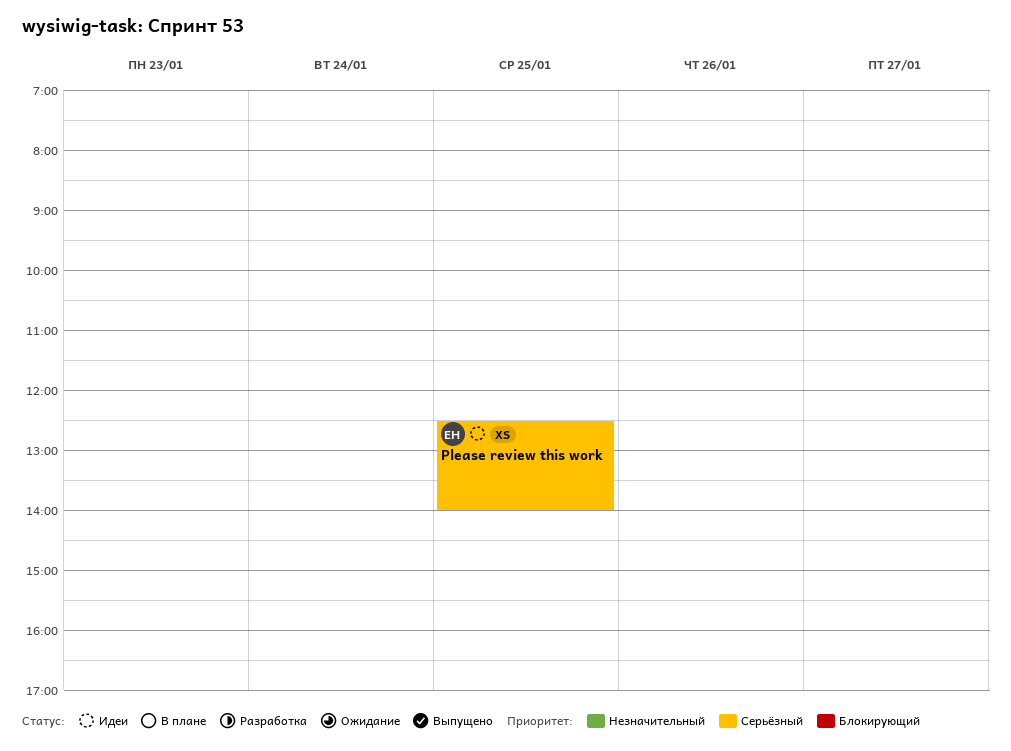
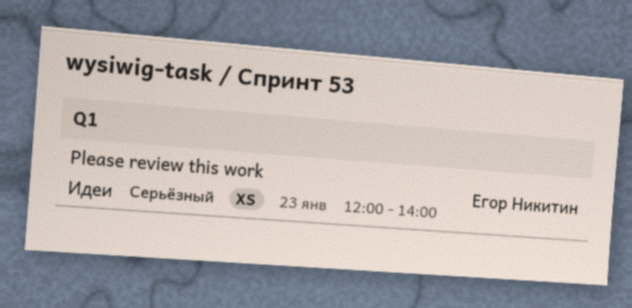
Please review this work, day: Jan 25 -> Jan 23
Please review this work, begins: 12:30 -> 12:00

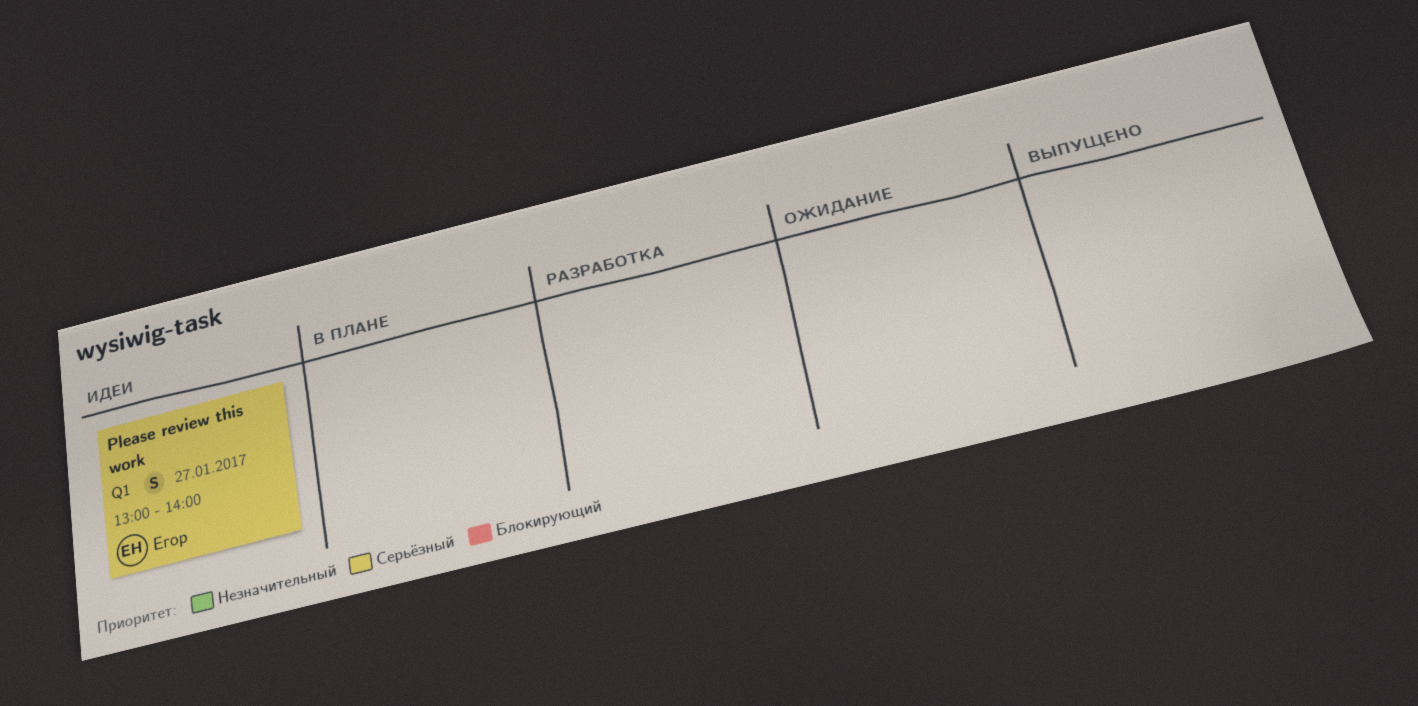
Please review this work, estimate: XS -> S
Please review this work, day: Jan 23 -> Jan 27
Please review this work, begins: 12:00 -> 13:00

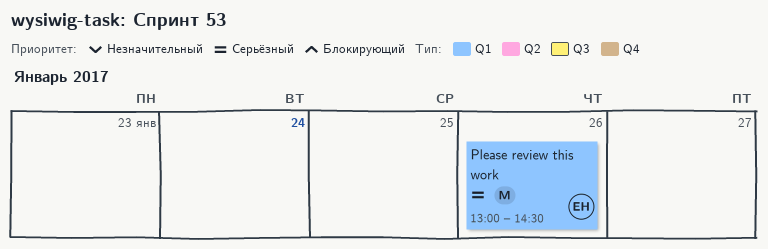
Please review this work, estimate: S -> M
Please review this work, day: Jan 27 -> Jan 26
Please review this work, ends: 14:00 -> 14:30

